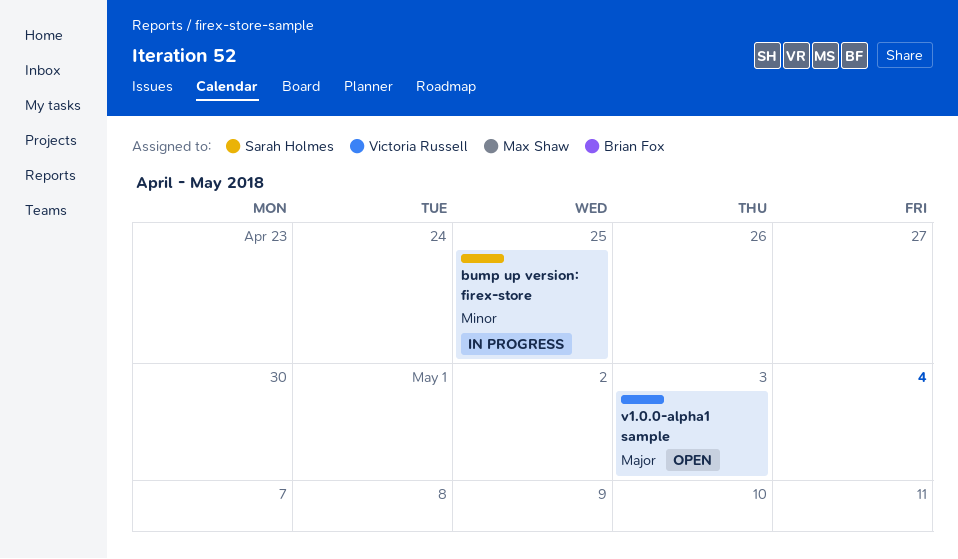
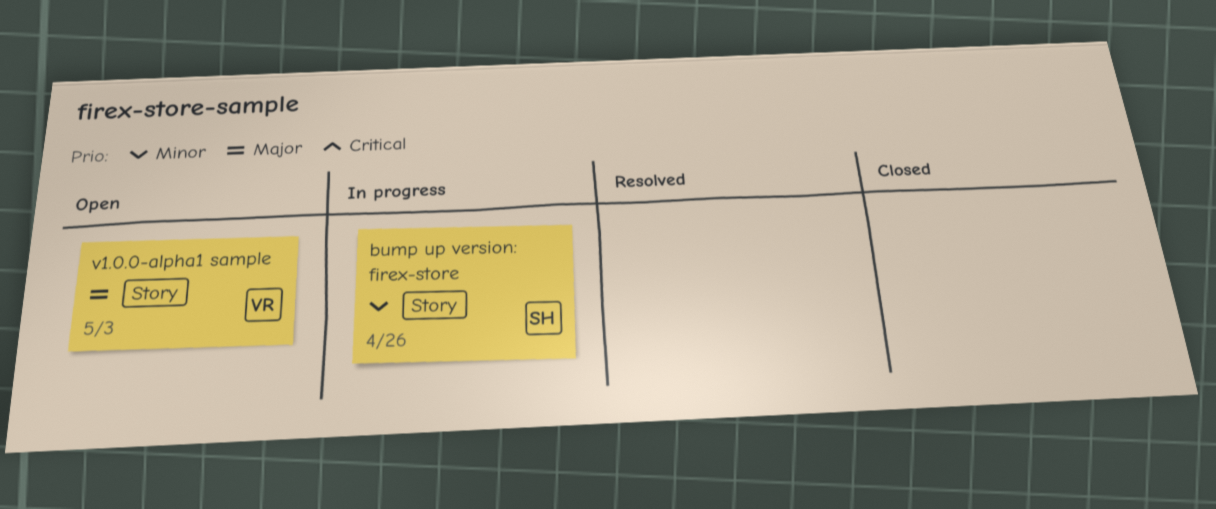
bump up version: firex-store, due: Apr 25 -> Apr 26

